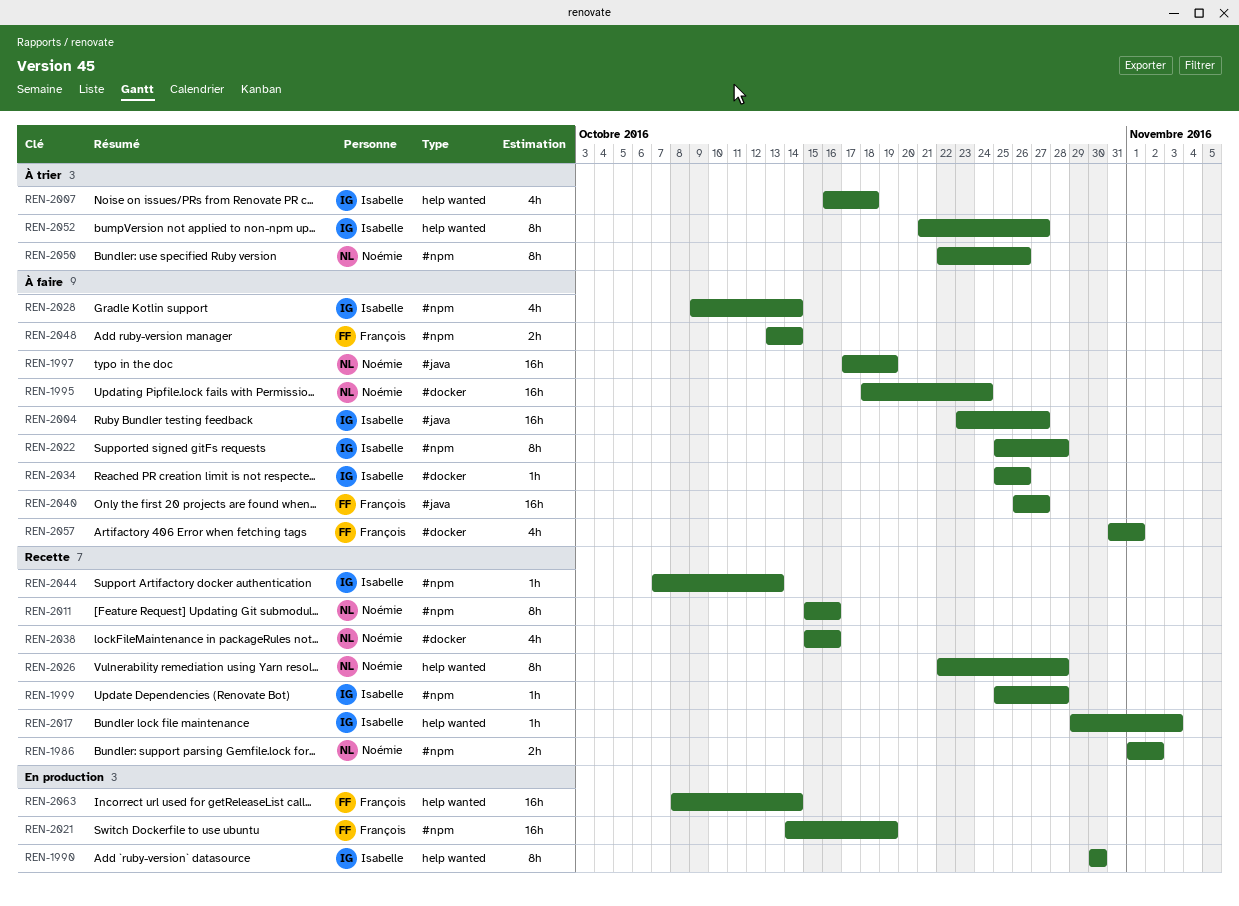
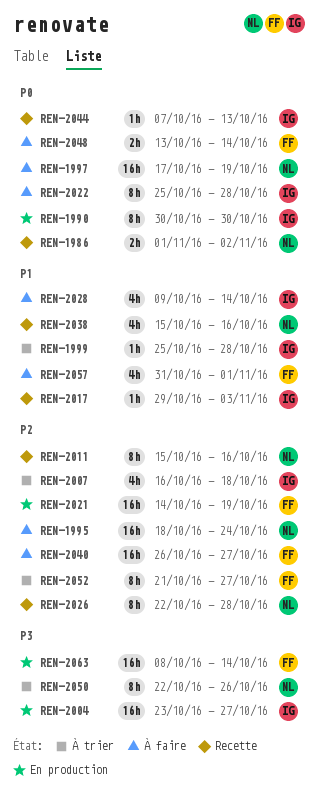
REN-1999, status: Recette -> À trier
REN-2004, status: À faire -> En production
REN-2034: present -> none
REN-2052, owner: Isabelle -> François

